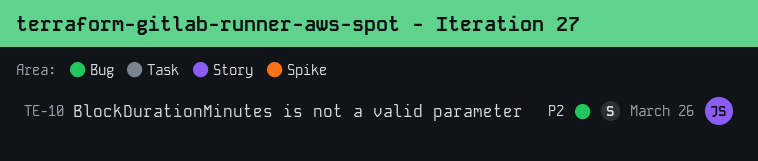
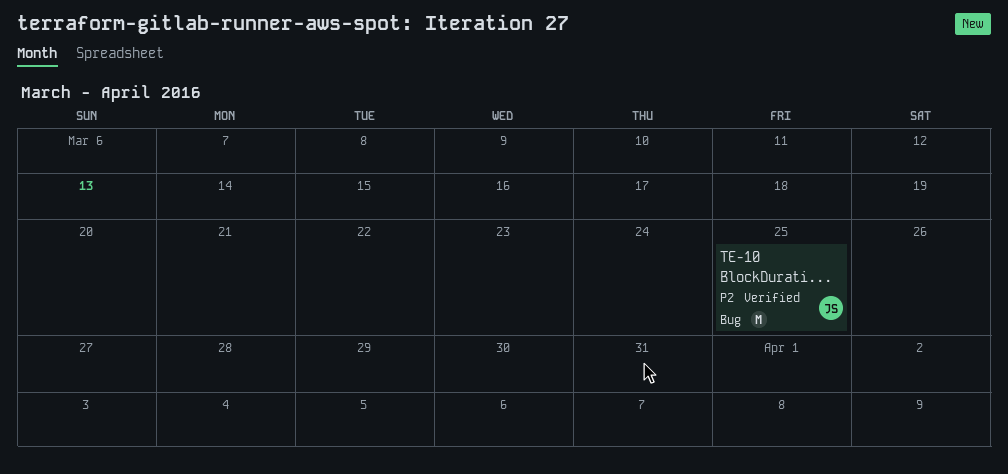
TE-10, estimate: S -> M
TE-10, due: Mar 26 -> Mar 25

